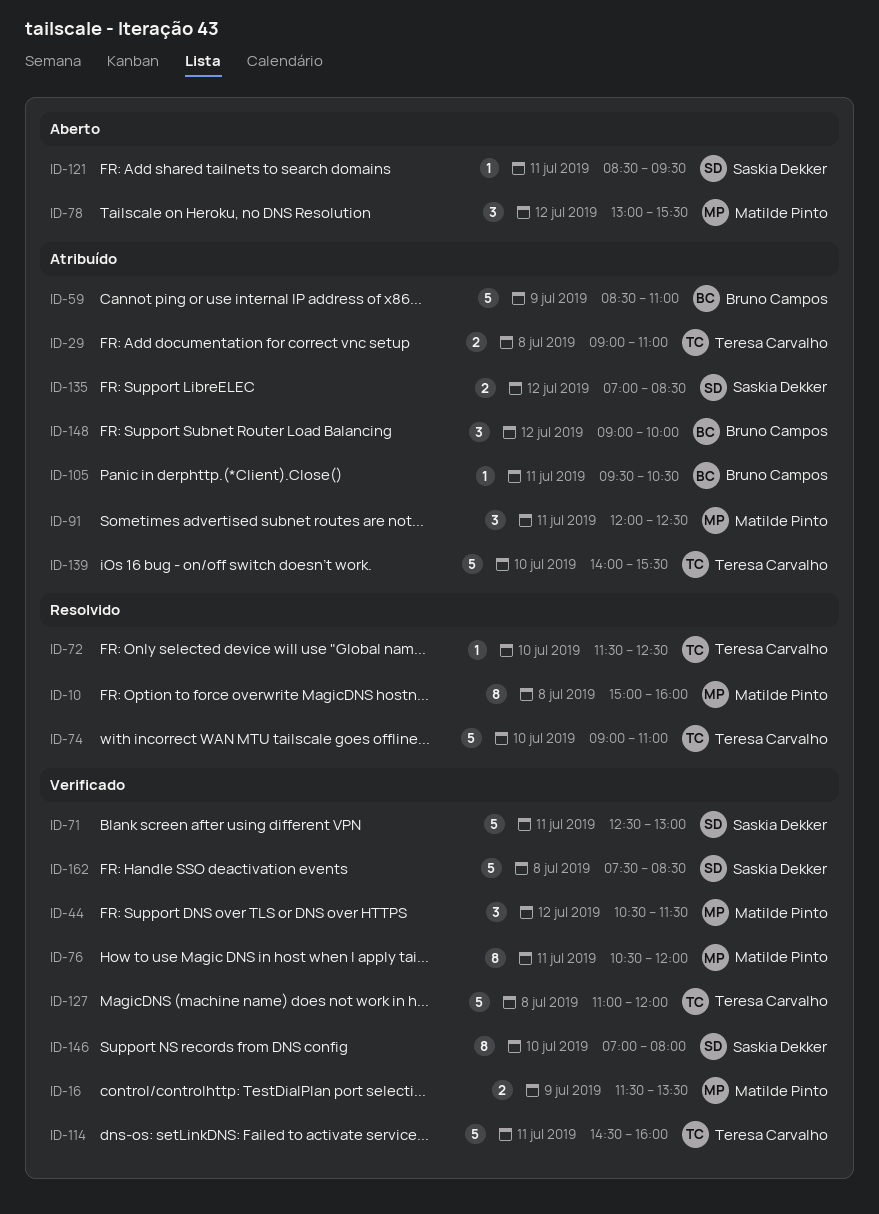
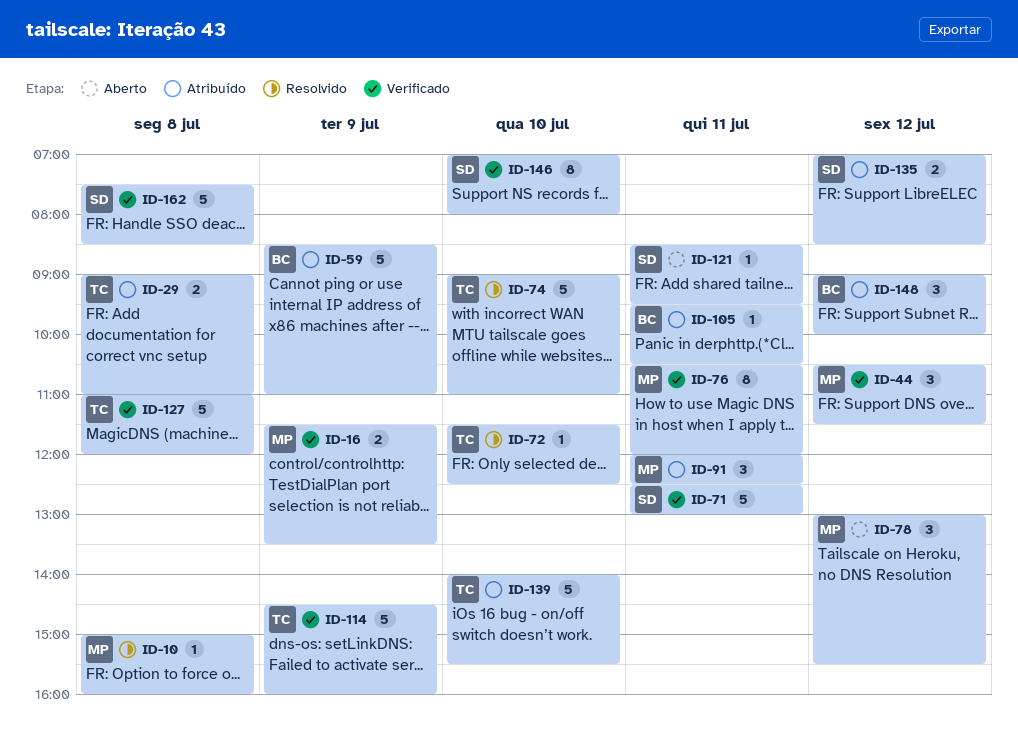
ID-10, estimate: 8 -> 1
ID-114, day: Jul 11 -> Jul 9

